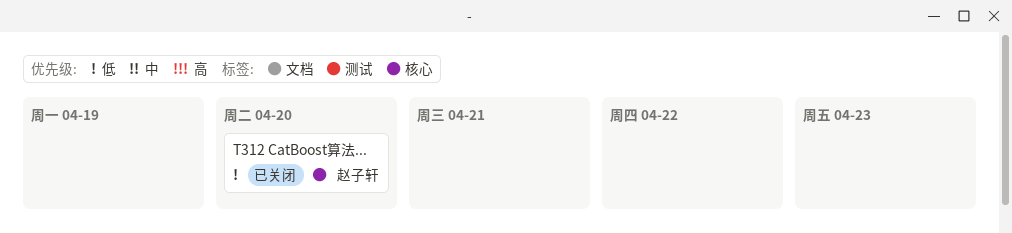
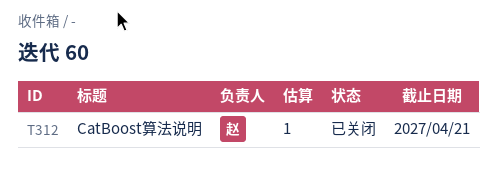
T312, due: Apr 20 -> Apr 21

